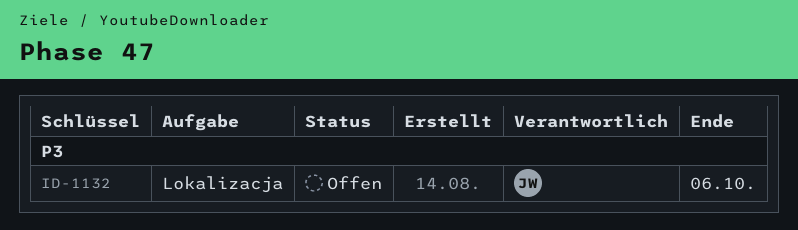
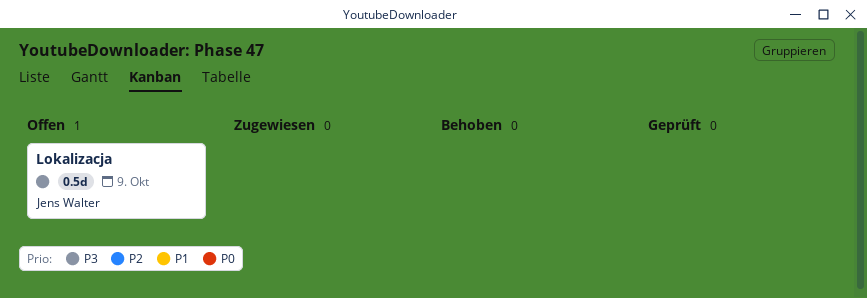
Lokalizacja, due: Oct 6 -> Oct 9

